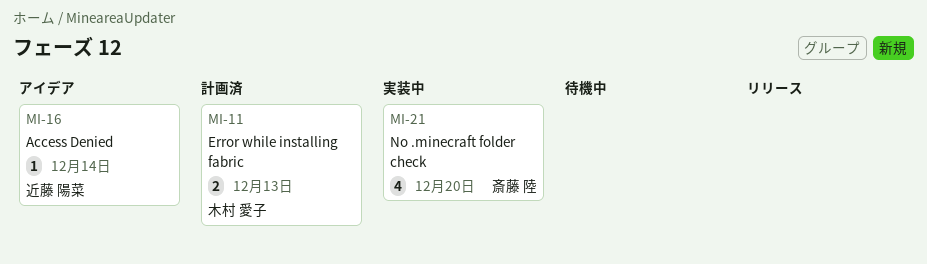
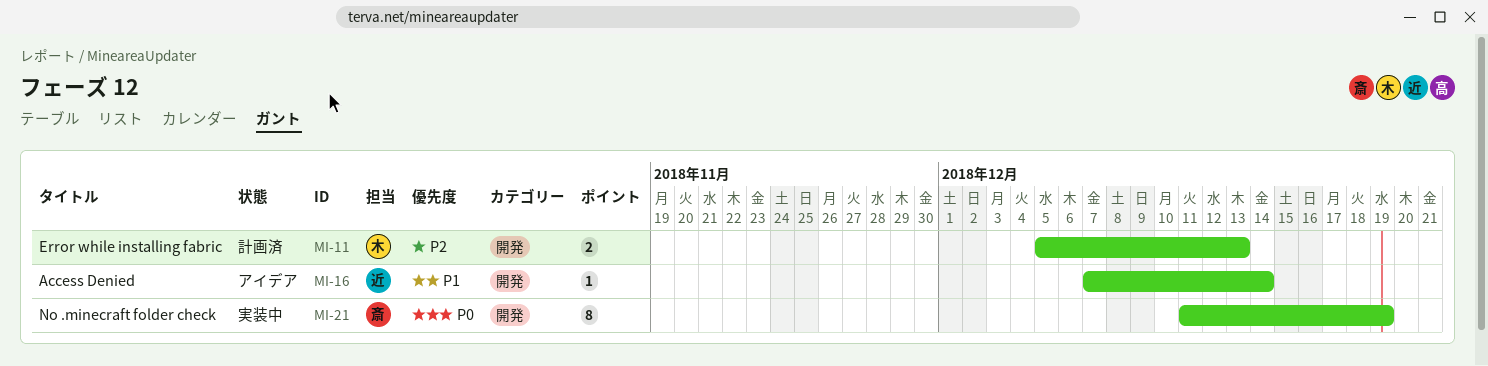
MI-21, estimate: 4 -> 8
MI-21, due: Dec 20 -> Dec 19

